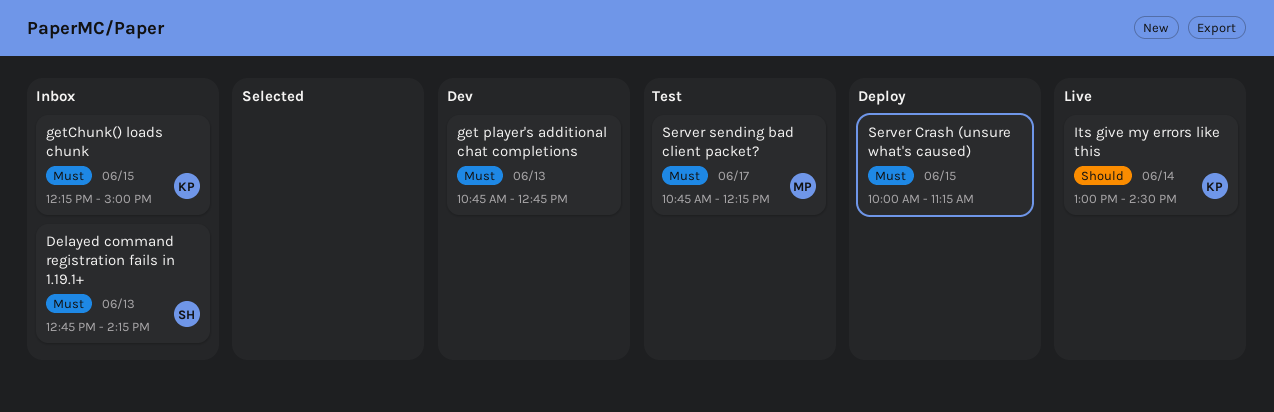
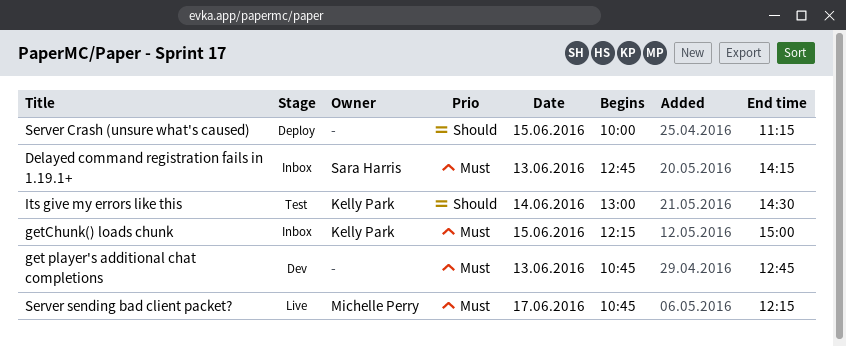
Its give my errors like this, status: Live -> Test
Server Crash (unsure what's caused), priority: Must -> Should
Server sending bad client packet?, status: Test -> Live

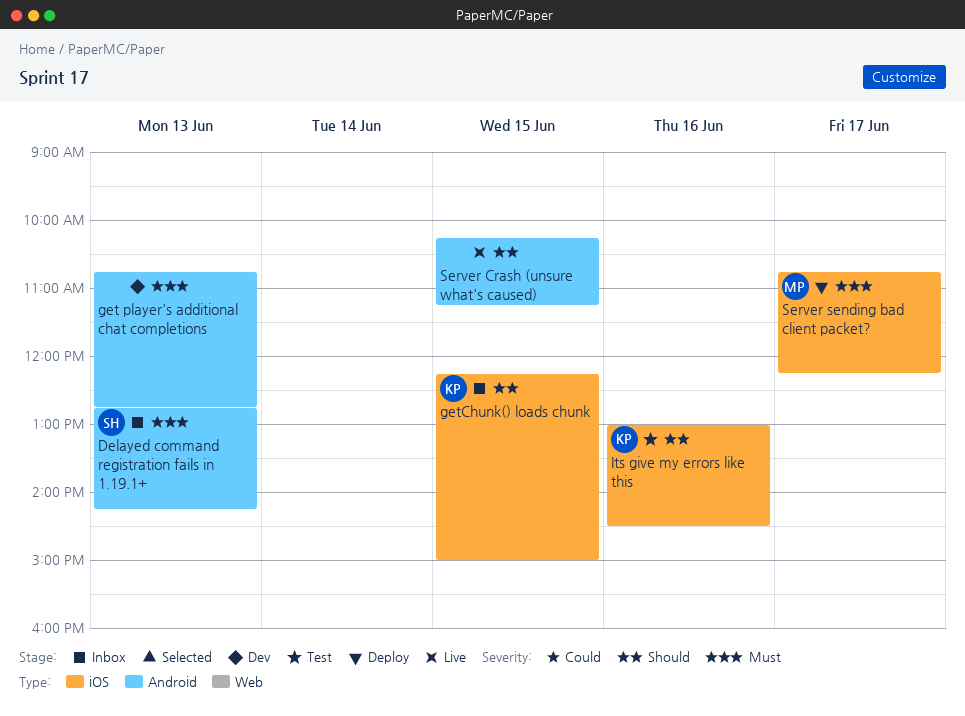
getChunk() loads chunk, priority: Must -> Should
Its give my errors like this, day: Jun 14 -> Jun 16
Server Crash (unsure what's caused), status: Deploy -> Live
Server Crash (unsure what's caused), begins: 10:00 -> 10:15
Server sending bad client packet?, status: Live -> Deploy

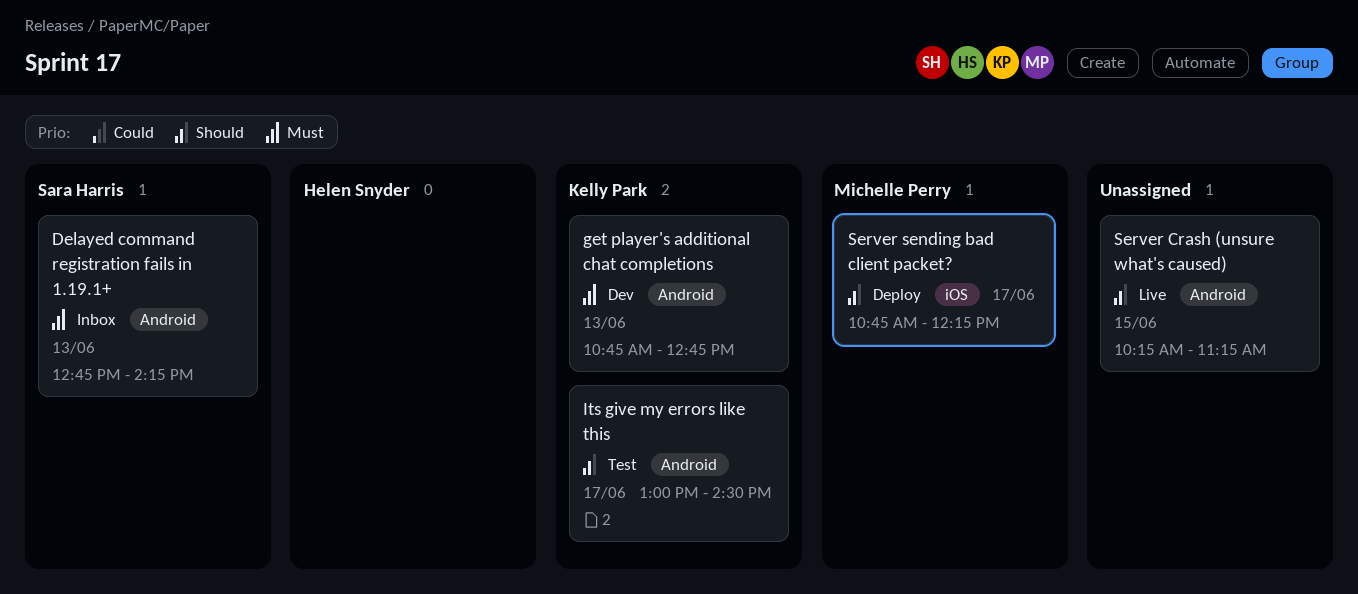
get player's additional chat completions, owner: none -> Kelly Park
getChunk() loads chunk: present -> none
Its give my errors like this, label: iOS -> Android
Its give my errors like this, day: Jun 16 -> Jun 17
Server sending bad client packet?, priority: Must -> Should

